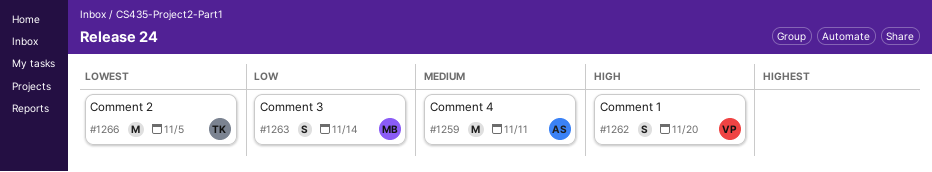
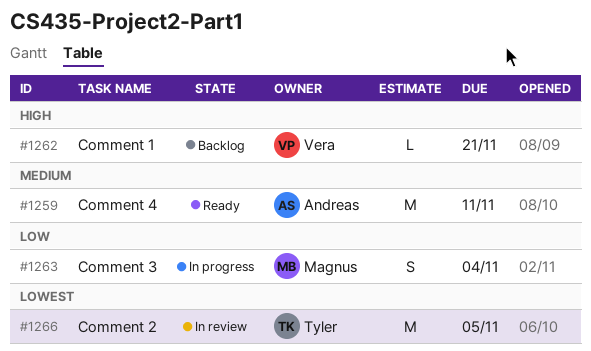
#1262, estimate: S -> L
#1262, due: Nov 20 -> Nov 21
#1263, due: Nov 14 -> Nov 4

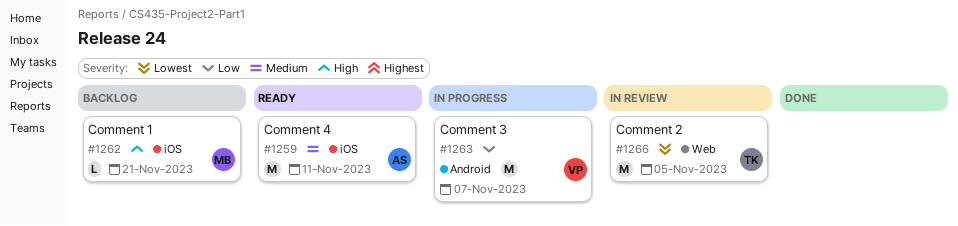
#1262, owner: Vera -> Magnus
#1263, owner: Magnus -> Vera
#1263, estimate: S -> M
#1263, due: Nov 4 -> Nov 7

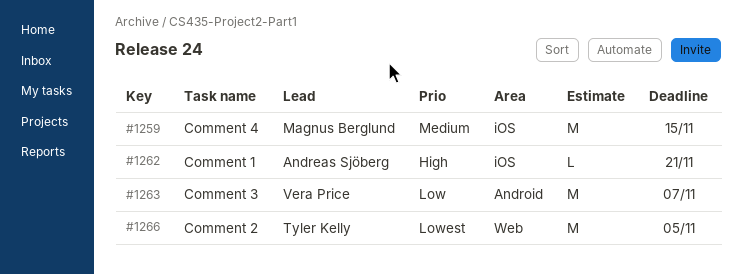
#1259, owner: Andreas Sjöberg -> Magnus Berglund
#1259, due: Nov 11 -> Nov 15
#1262, owner: Magnus Berglund -> Andreas Sjöberg

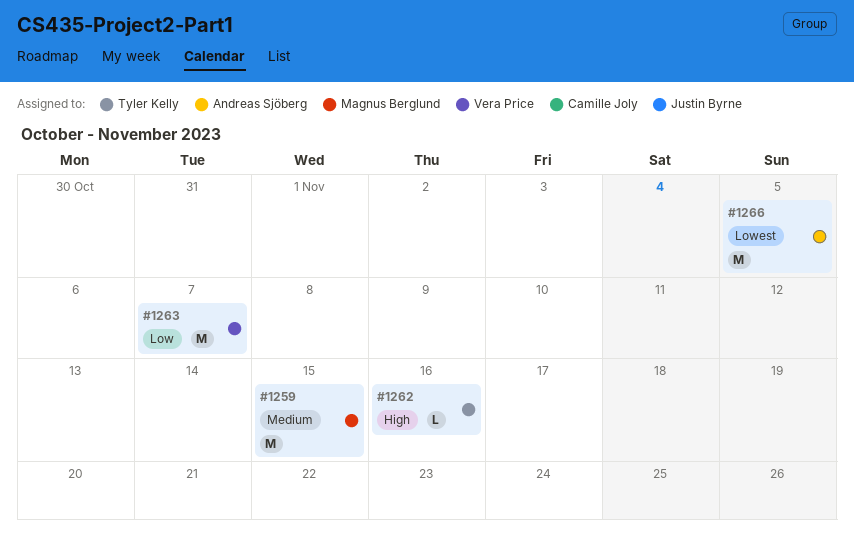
#1262, owner: Andreas Sjöberg -> Tyler Kelly
#1262, due: Nov 21 -> Nov 16
#1266, owner: Tyler Kelly -> Andreas Sjöberg

